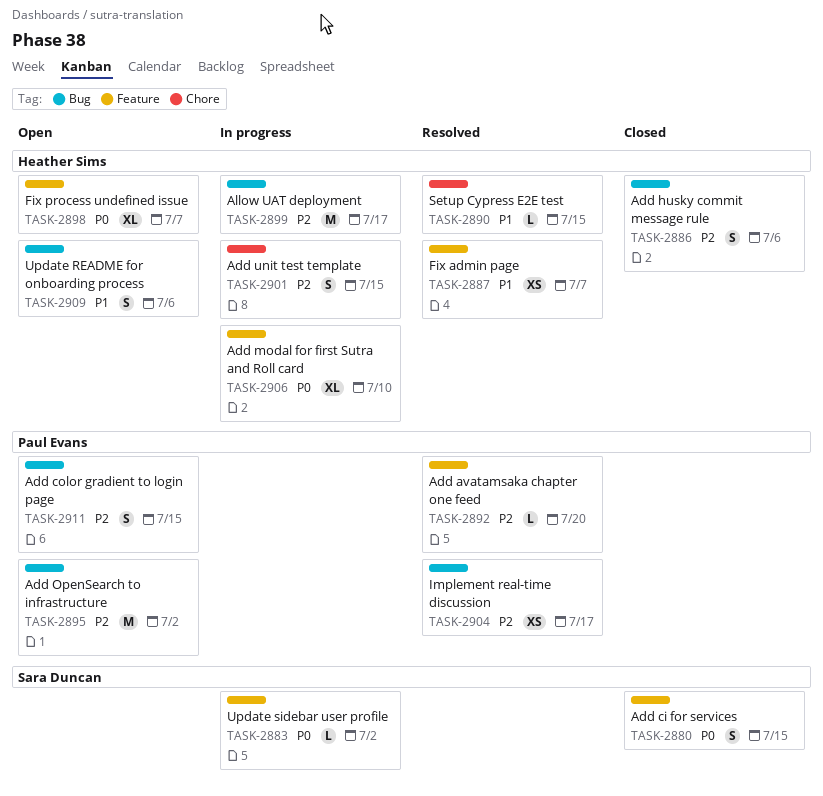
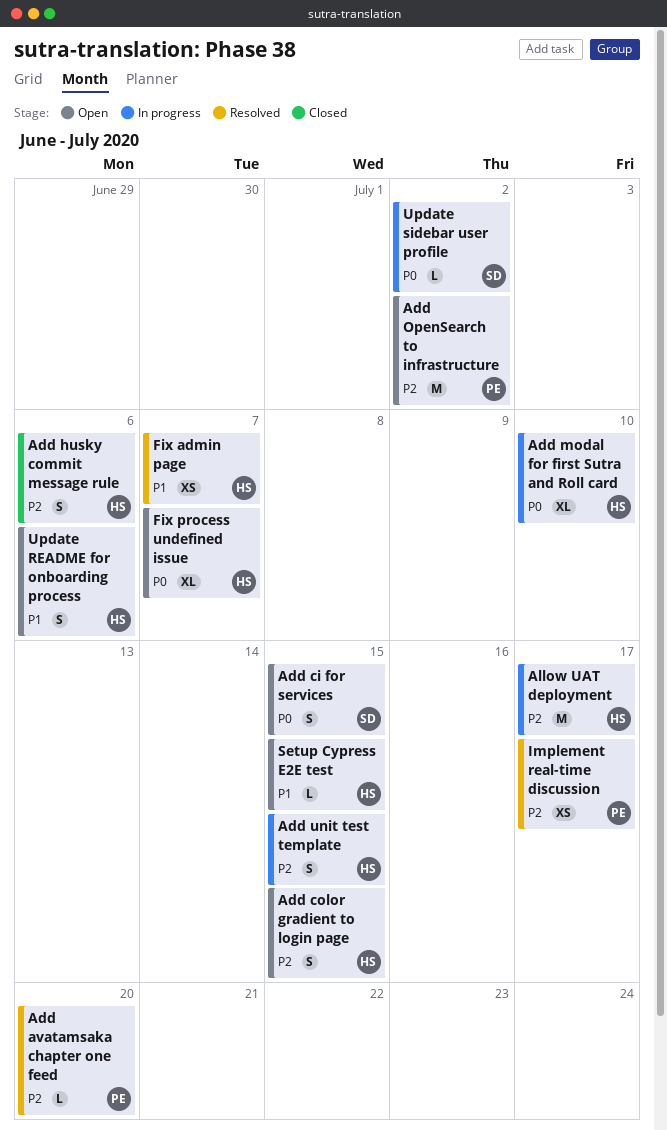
Add ci for services, status: Closed -> Open
Add color gradient to login page, owner: Paul Evans -> Heather Sims
Setup Cypress E2E test, status: Resolved -> Open

